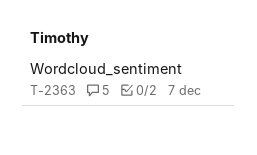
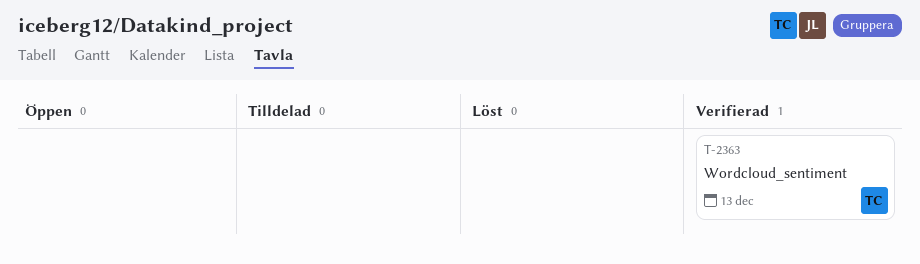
T-2363, due: Dec 7 -> Dec 13

